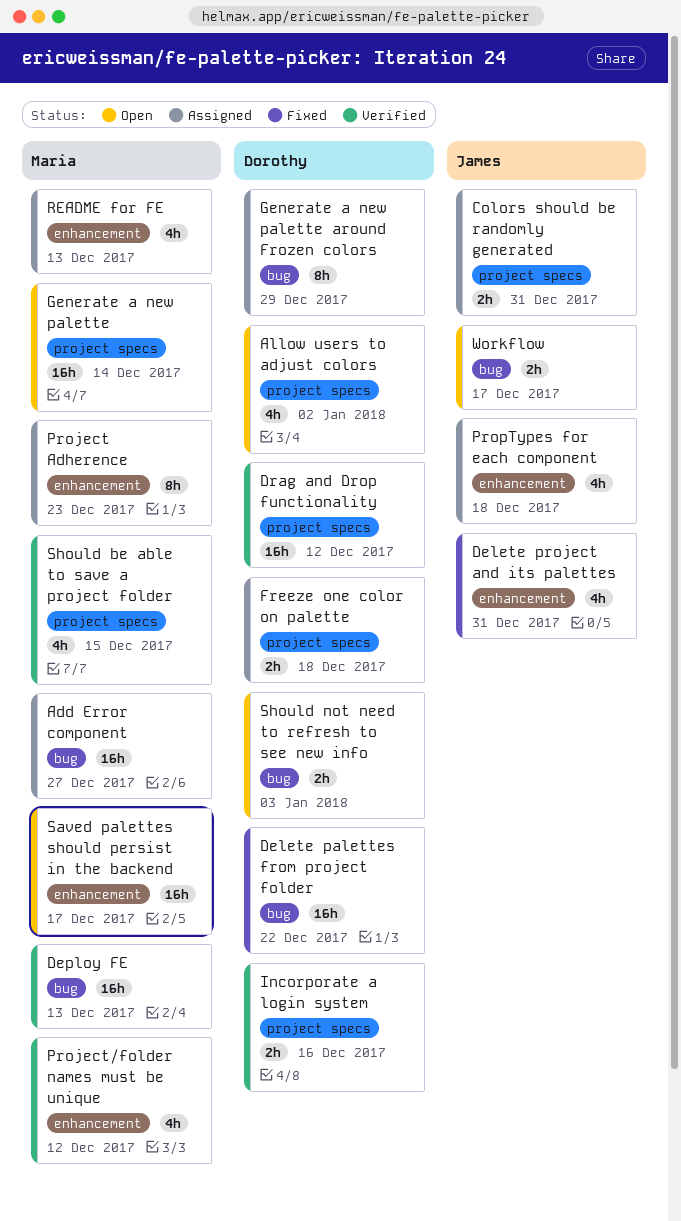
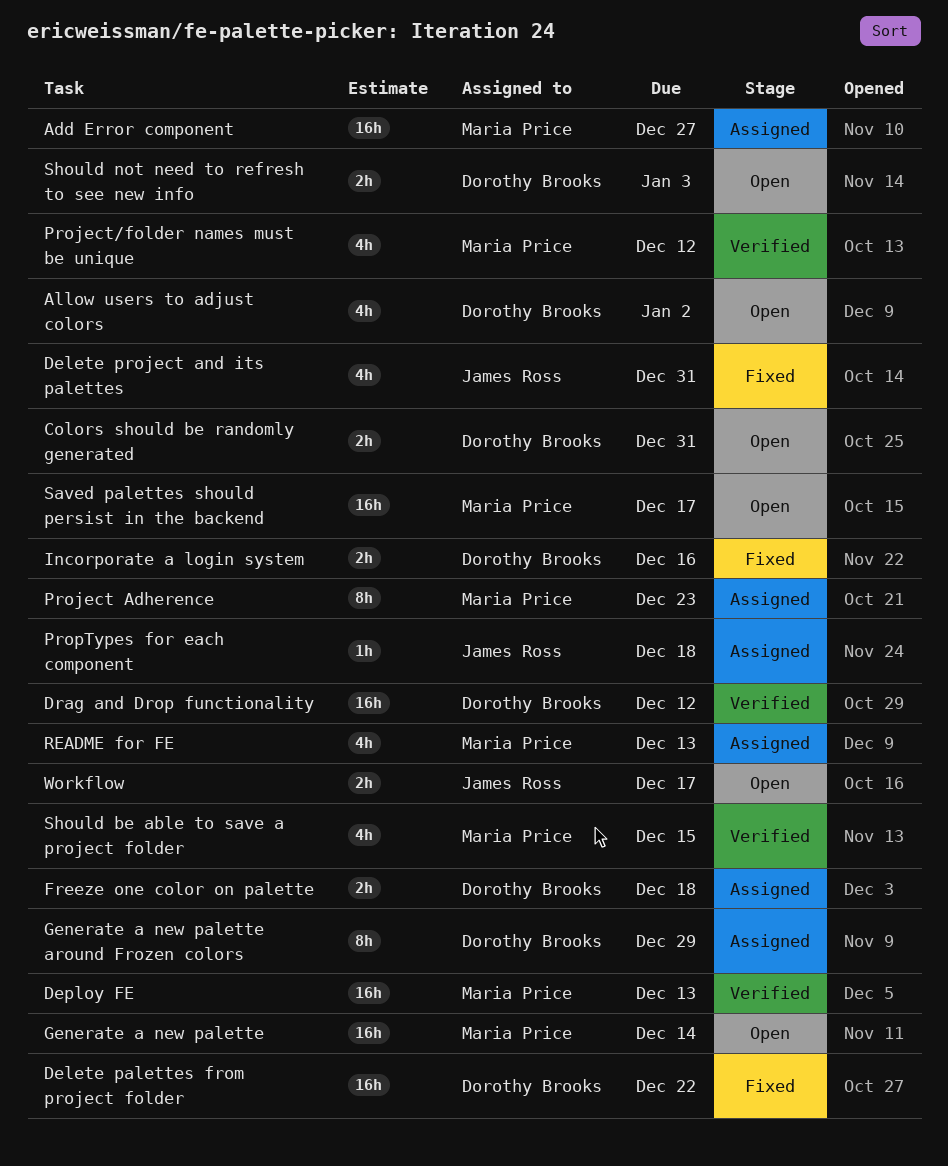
Colors should be randomly generated, status: Assigned -> Open
Colors should be randomly generated, owner: James Ross -> Dorothy Brooks
Incorporate a login system, status: Verified -> Fixed
PropTypes for each component, estimate: 4h -> 1h

